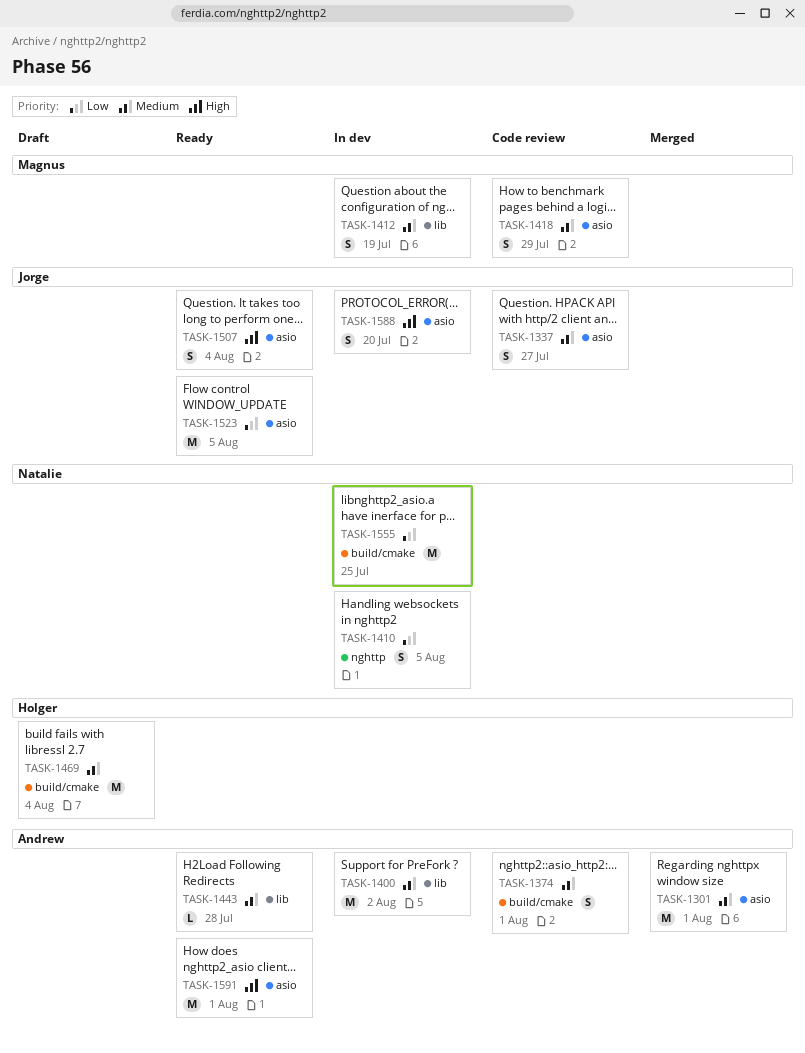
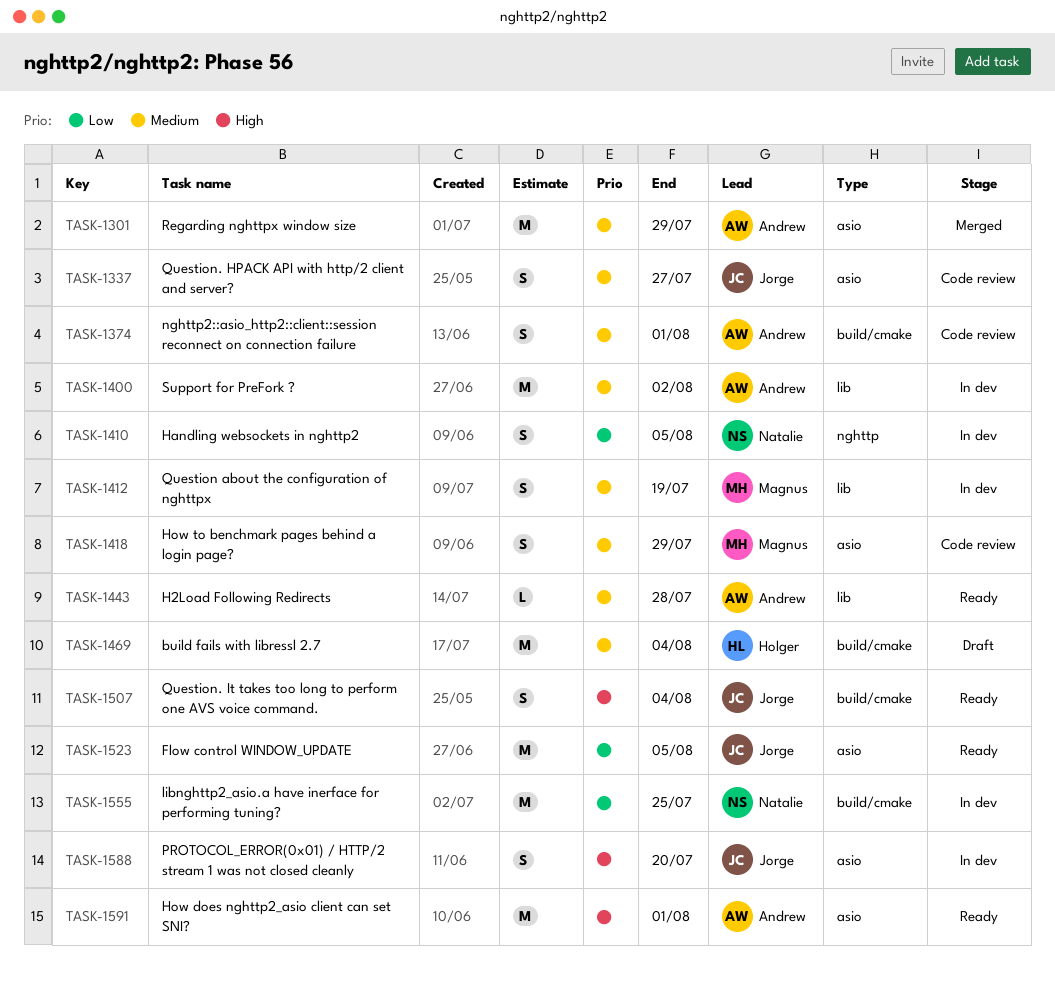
TASK-1301, due: Aug 1 -> Jul 29
TASK-1507, label: asio -> build/cmake

